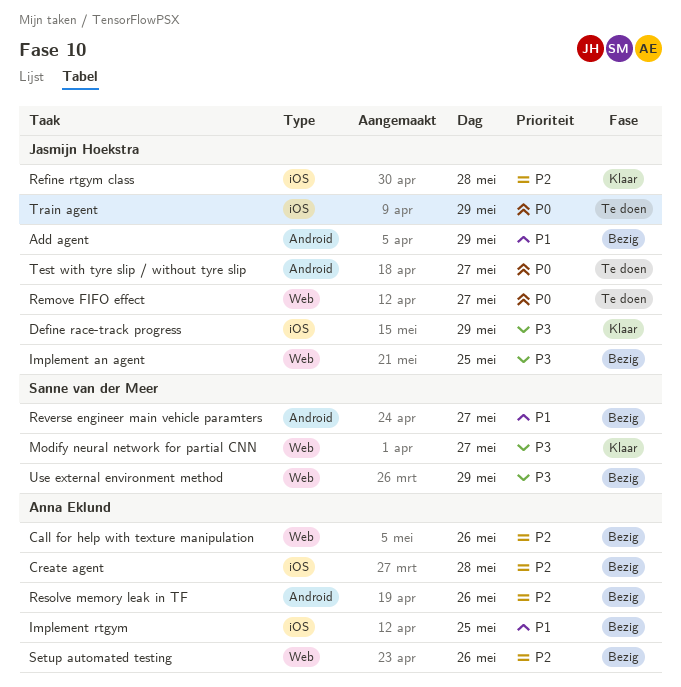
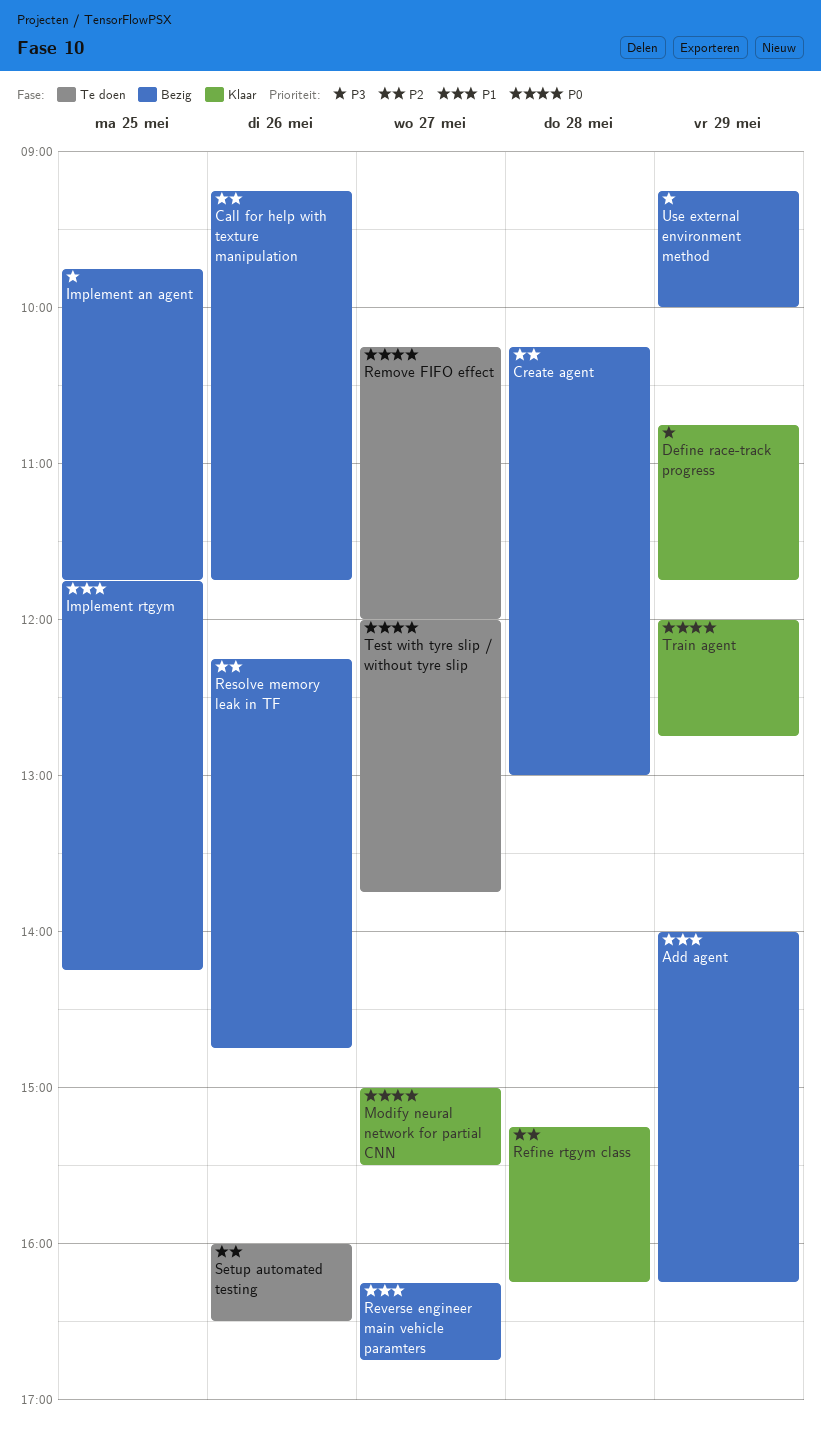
Modify neural network for partial CNN, priority: P3 -> P0
Setup automated testing, status: Bezig -> Te doen
Train agent, status: Te doen -> Klaar

